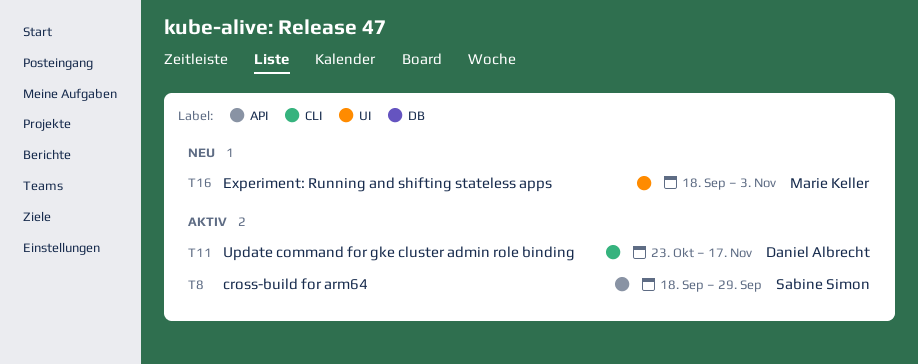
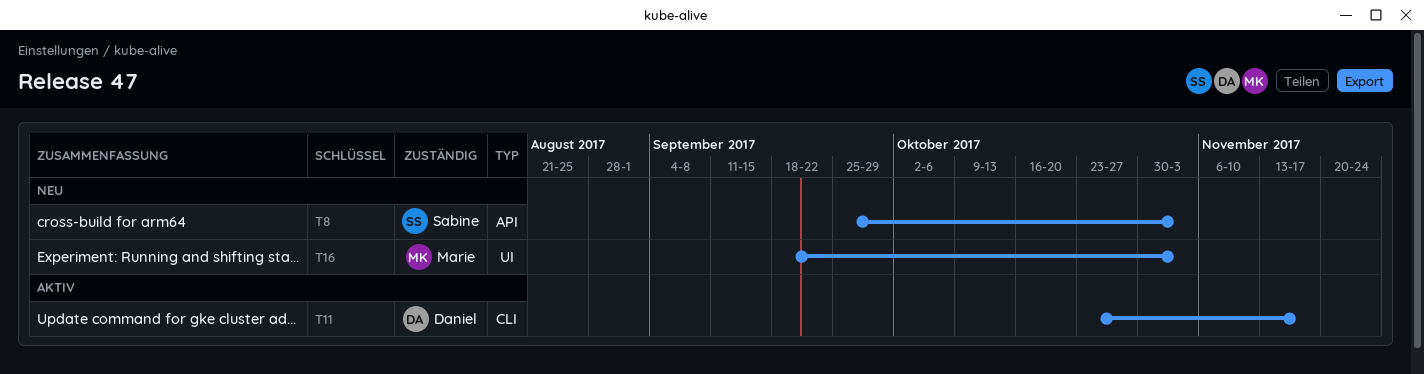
T8, status: Aktiv -> Neu
T8, start: Sep 18 -> Sep 25
T8, due: Sep 29 -> Nov 3

